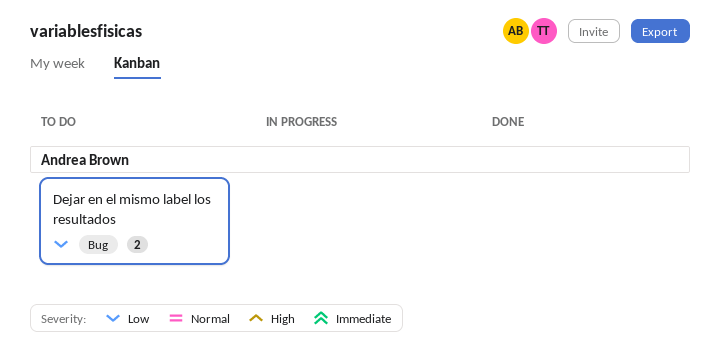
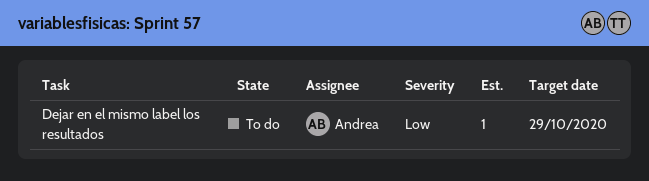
Dejar en el mismo label los resultados, estimate: 2 -> 1

